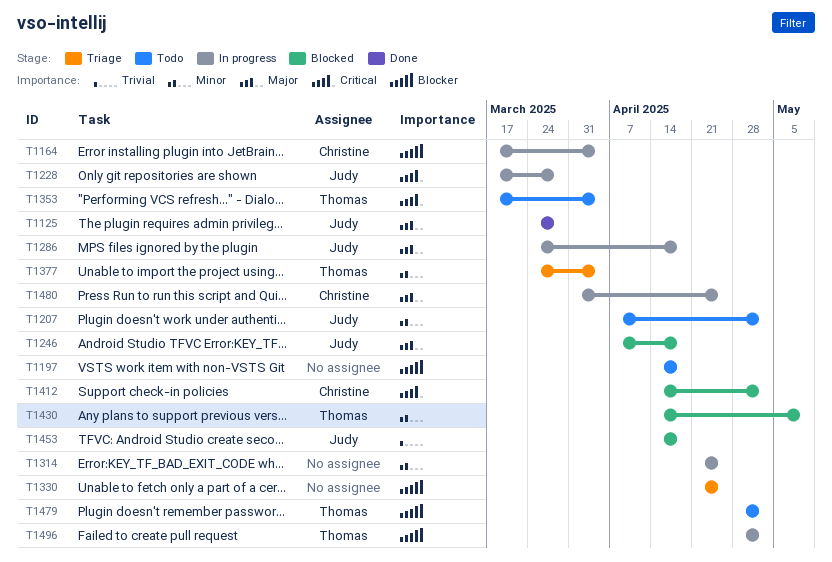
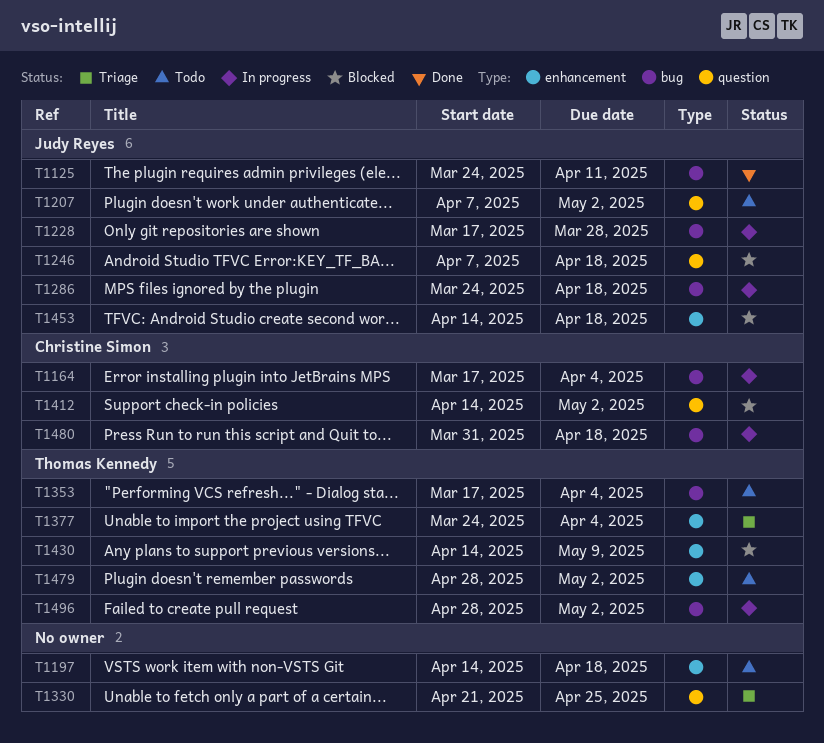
T1125, due: Mar 28 -> Apr 11
T1314: present -> none
T1480, due: Apr 25 -> Apr 18

